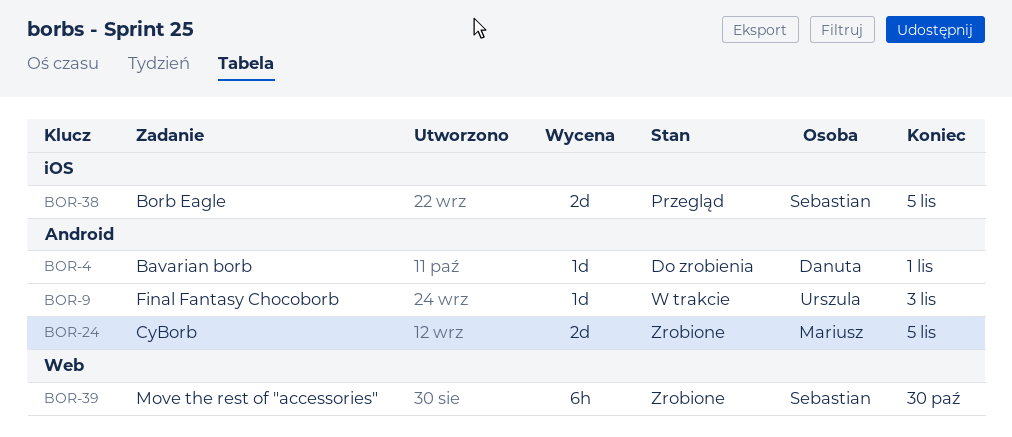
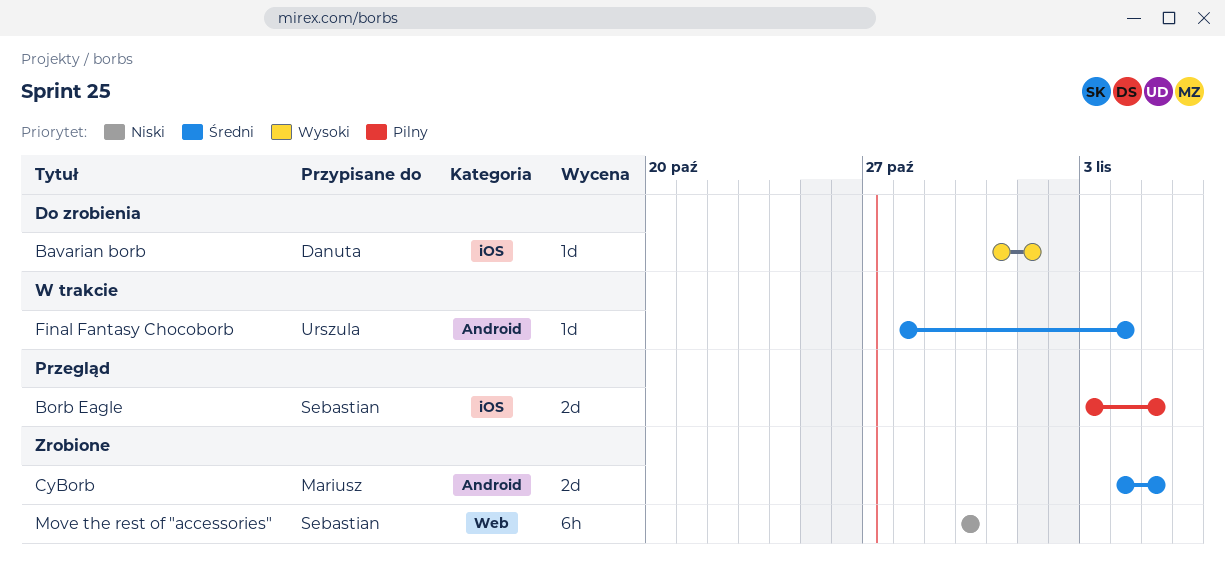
Bavarian borb, label: Android -> iOS
Final Fantasy Chocoborb, due: Nov 3 -> Nov 4

